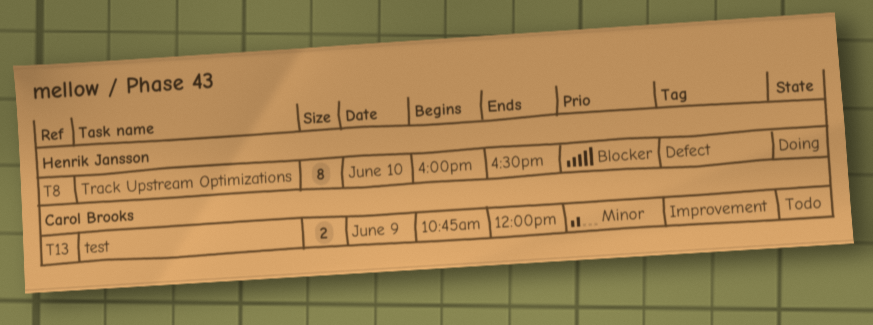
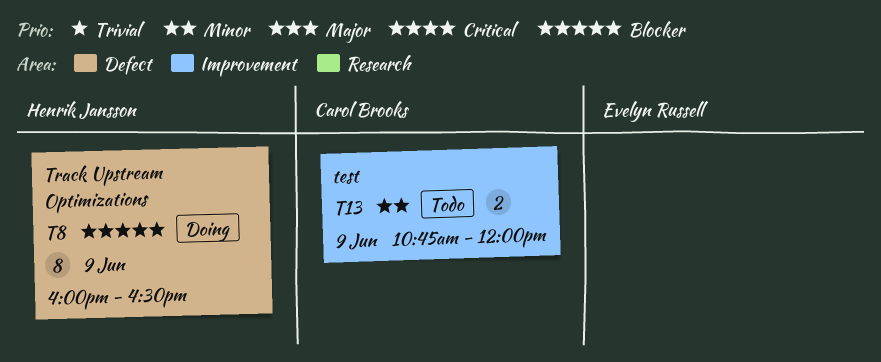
T8, day: Jun 10 -> Jun 9

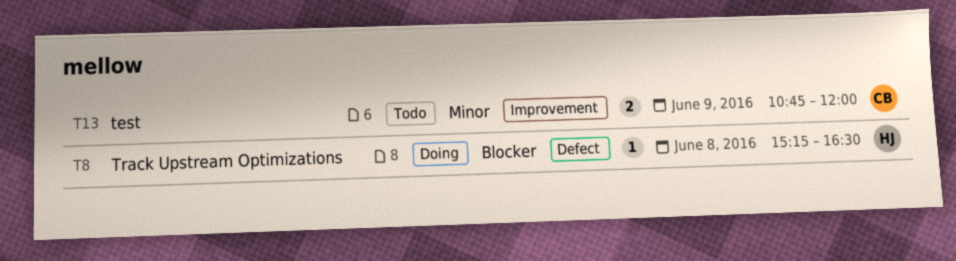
T8, estimate: 8 -> 1
T8, day: Jun 9 -> Jun 8
T8, begins: 16:00 -> 15:15

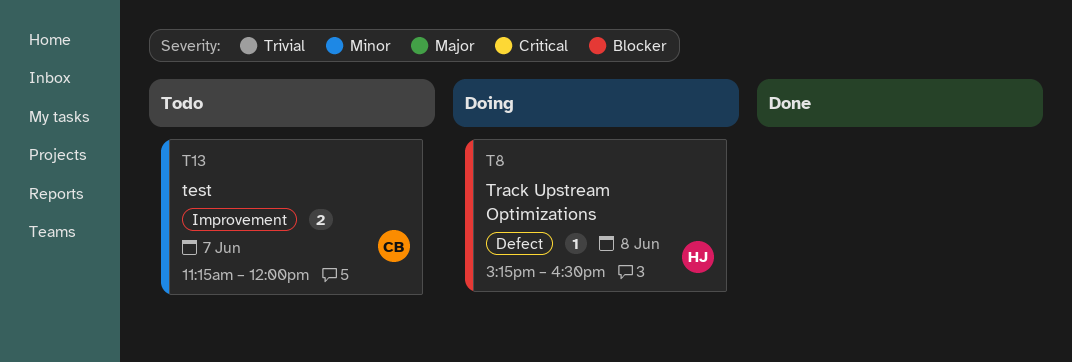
T13, day: Jun 9 -> Jun 7
T13, begins: 10:45 -> 11:15

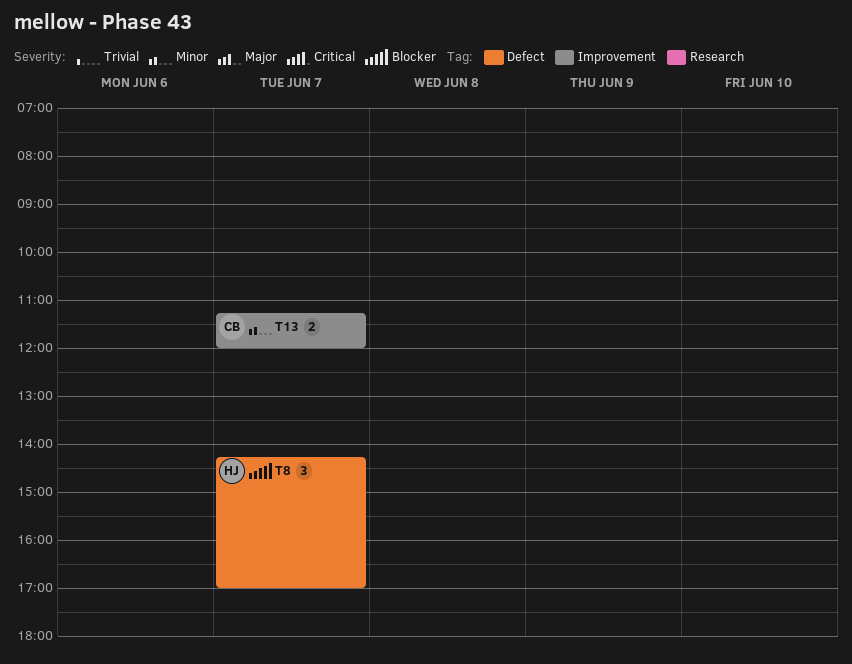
T8, estimate: 1 -> 3
T8, day: Jun 8 -> Jun 7
T8, begins: 15:15 -> 14:15
T8, ends: 16:30 -> 17:00

